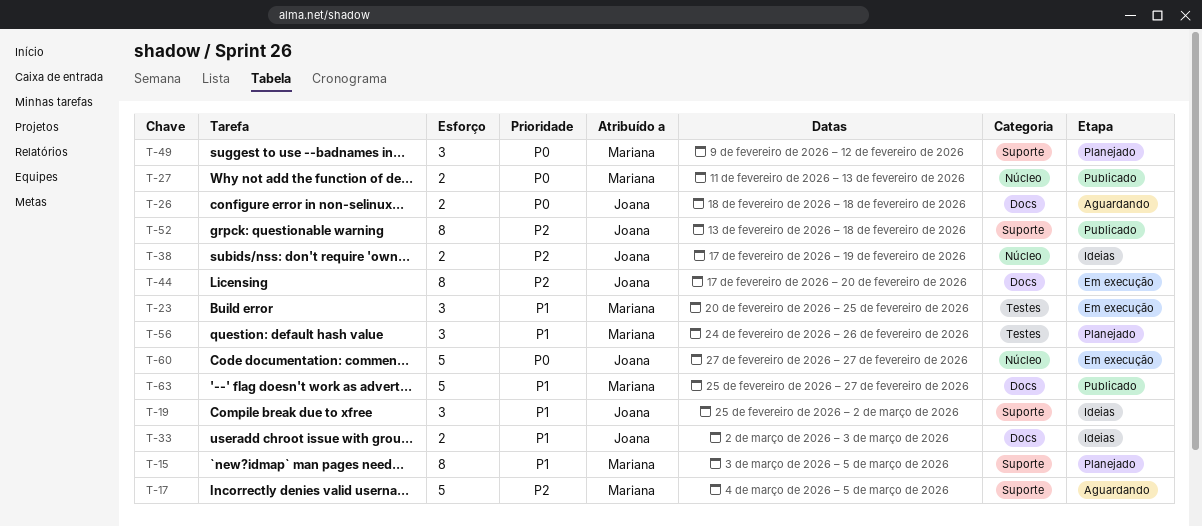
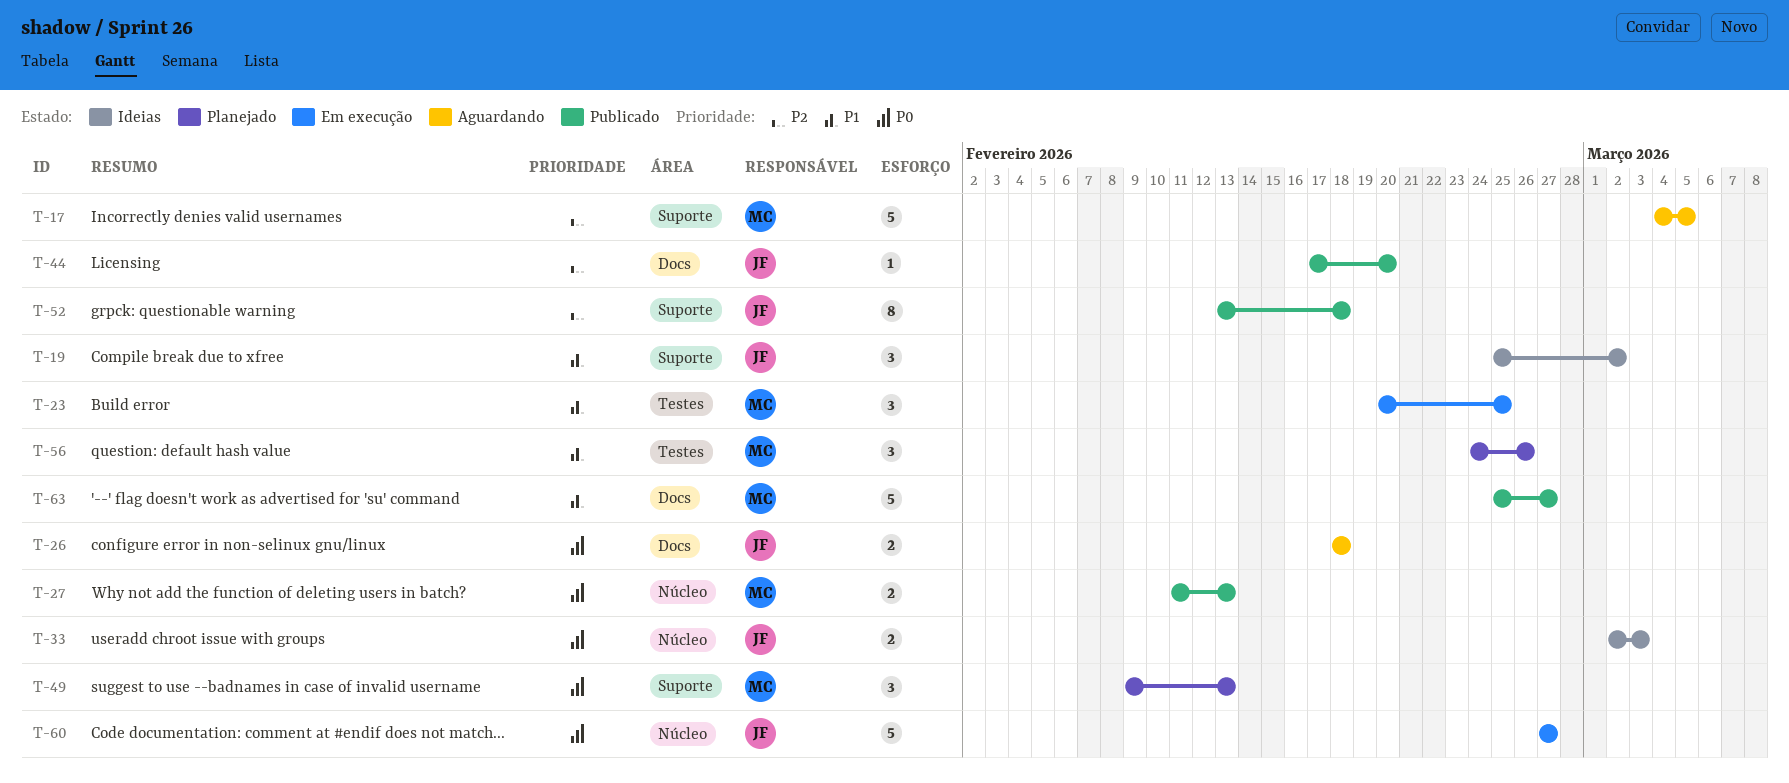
T-15: present -> none
T-33, priority: P1 -> P0
T-33, label: Docs -> Núcleo
T-38: present -> none
T-44, status: Em execução -> Publicado
T-44, estimate: 8 -> 1
T-49, due: Feb 12 -> Feb 13

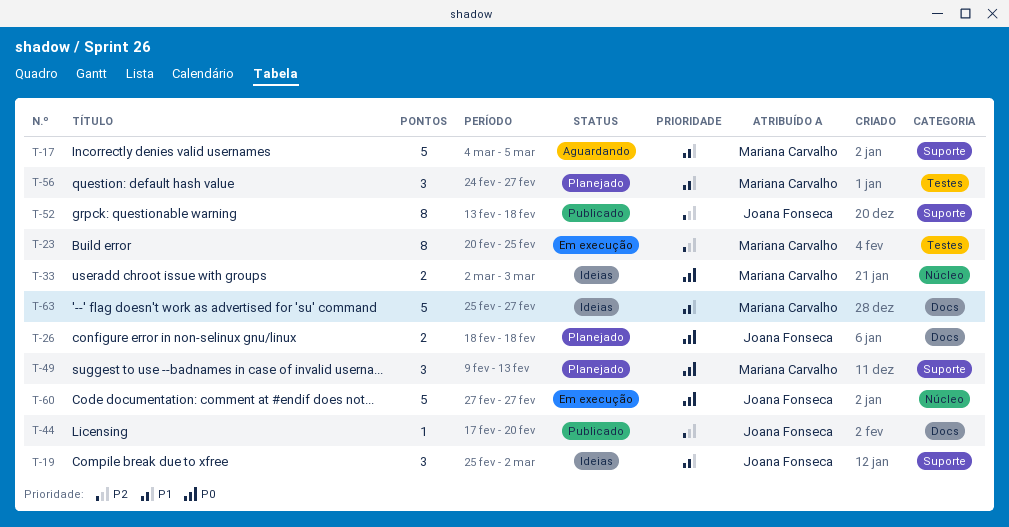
T-17, priority: P2 -> P1
T-23, priority: P1 -> P2
T-23, estimate: 3 -> 8
T-26, status: Aguardando -> Planejado
T-27: present -> none
T-33, owner: Joana Fonseca -> Mariana Carvalho
T-56, due: Feb 26 -> Feb 27
T-63, status: Publicado -> Ideias

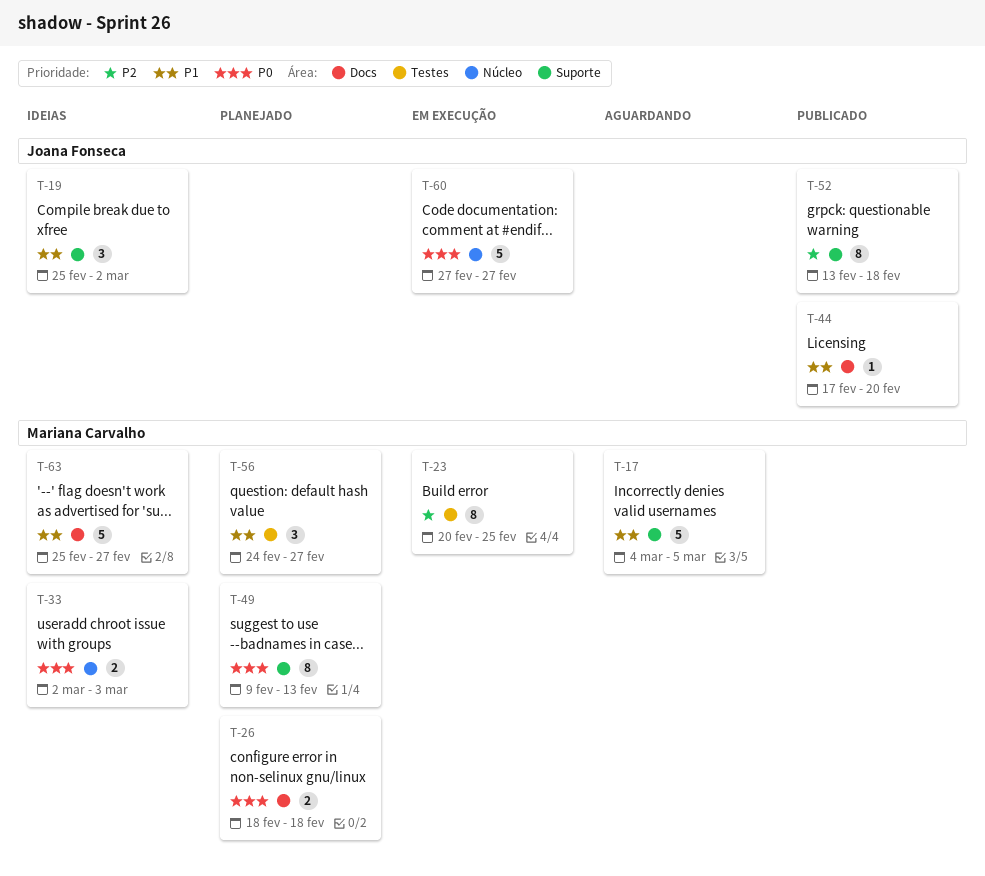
T-26, owner: Joana Fonseca -> Mariana Carvalho
T-44, priority: P2 -> P1
T-49, estimate: 3 -> 8

